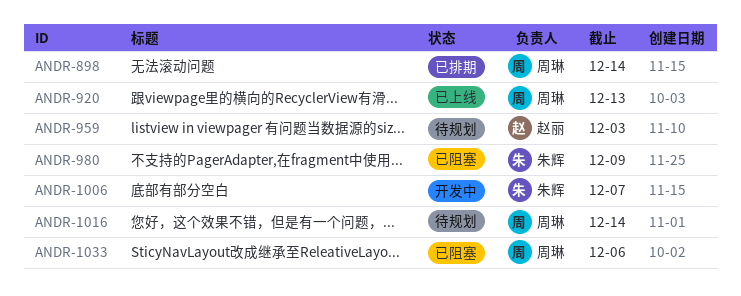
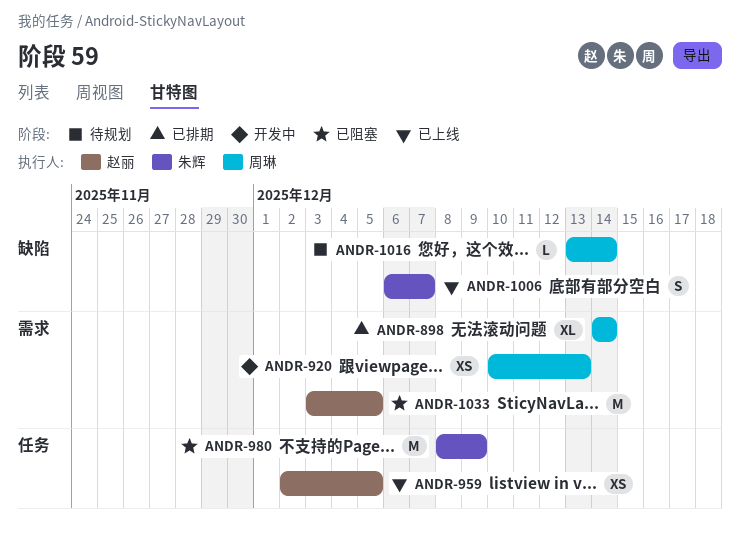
ANDR-920, status: 已上线 -> 开发中
ANDR-959, status: 待规划 -> 已上线
ANDR-959, due: Dec 3 -> Dec 5
ANDR-1006, status: 开发中 -> 已上线
ANDR-1033, owner: 周琳 -> 赵丽
ANDR-1033, due: Dec 6 -> Dec 5

